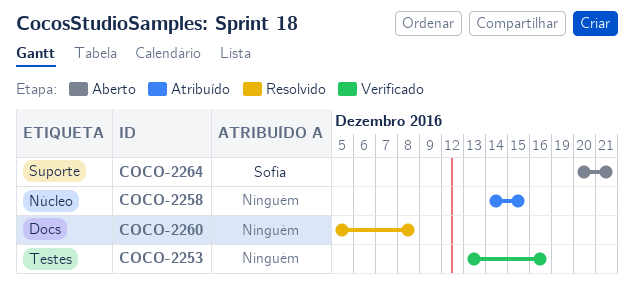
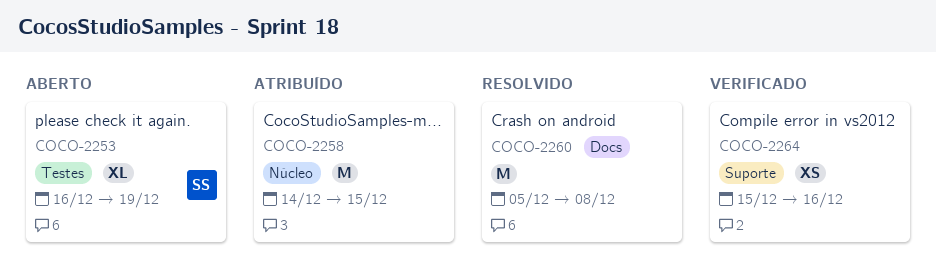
COCO-2253, status: Verificado -> Aberto
COCO-2253, owner: none -> Sofia
COCO-2253, start: Dec 13 -> Dec 16
COCO-2253, due: Dec 16 -> Dec 19
COCO-2264, status: Aberto -> Verificado
COCO-2264, owner: Sofia -> none
COCO-2264, start: Dec 20 -> Dec 15
COCO-2264, due: Dec 21 -> Dec 16

